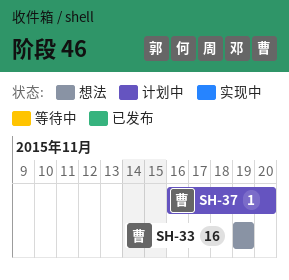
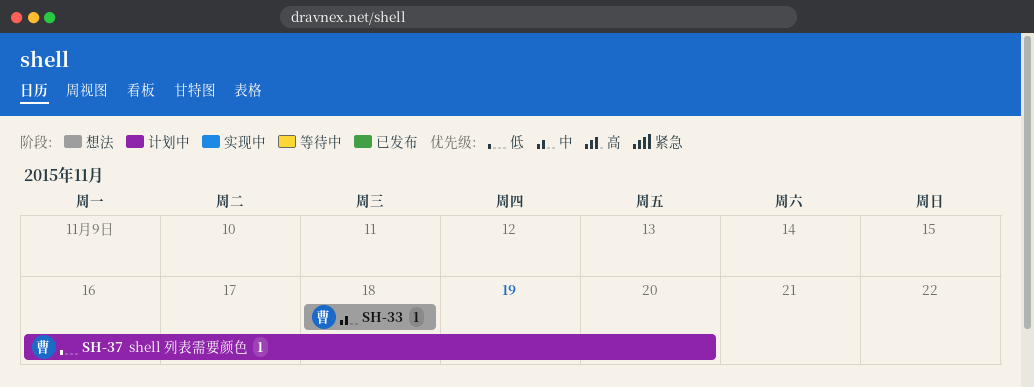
SH-33, estimate: 16 -> 1
SH-33, start: Nov 19 -> Nov 18
SH-33, due: Nov 19 -> Nov 18

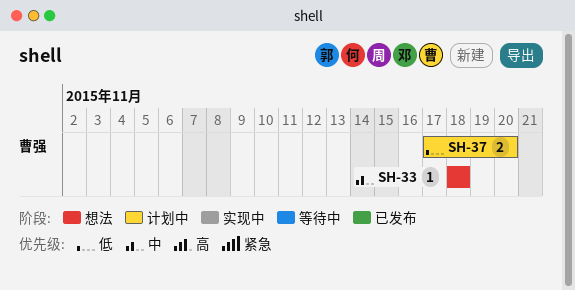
SH-37, estimate: 1 -> 2
SH-37, start: Nov 16 -> Nov 17

